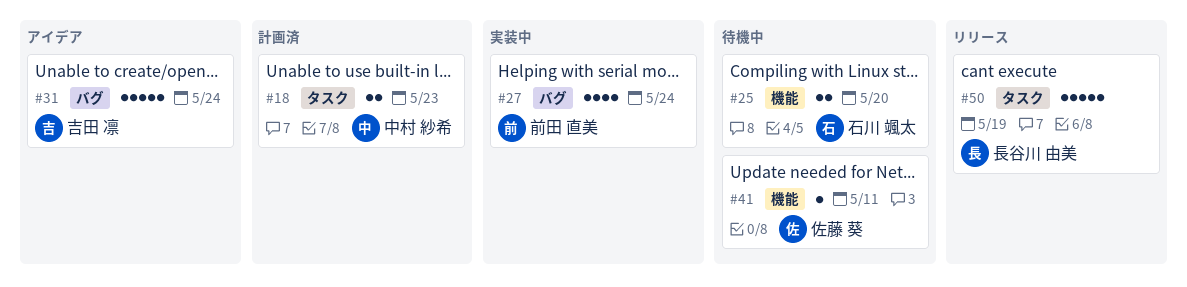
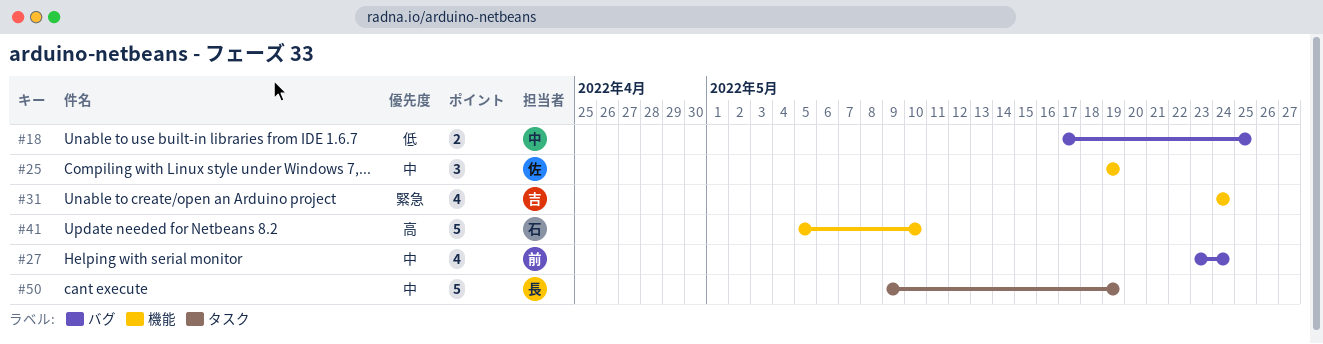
#18, label: タスク -> バグ
#18, due: May 23 -> May 25
#25, owner: 石川 颯太 -> 佐藤 葵
#25, estimate: 2 -> 3
#25, due: May 20 -> May 19
#31, label: バグ -> 機能
#31, estimate: 5 -> 4
#41, owner: 佐藤 葵 -> 石川 颯太
#41, estimate: 1 -> 5
#41, due: May 11 -> May 10

